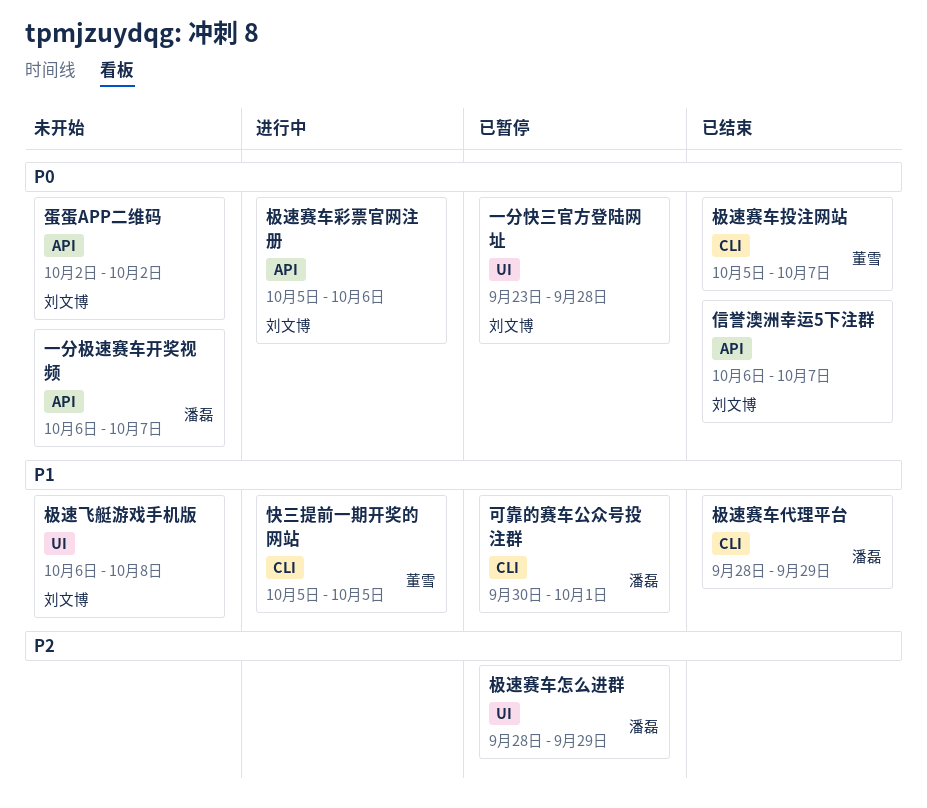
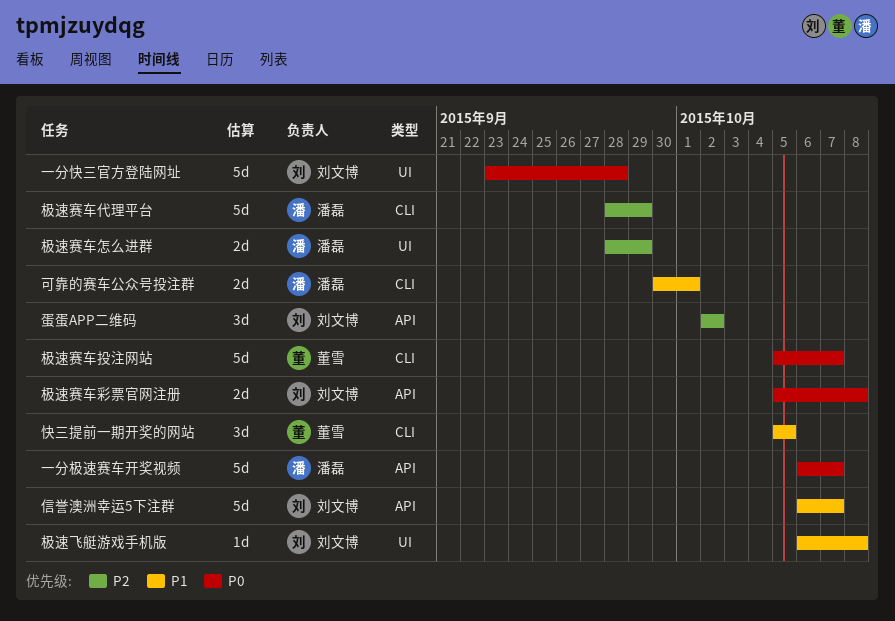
信誉澳洲幸运5下注群, priority: P0 -> P1
极速赛车代理平台, priority: P1 -> P2
极速赛车彩票官网注册, due: Oct 6 -> Oct 8
蛋蛋APP二维码, priority: P0 -> P2

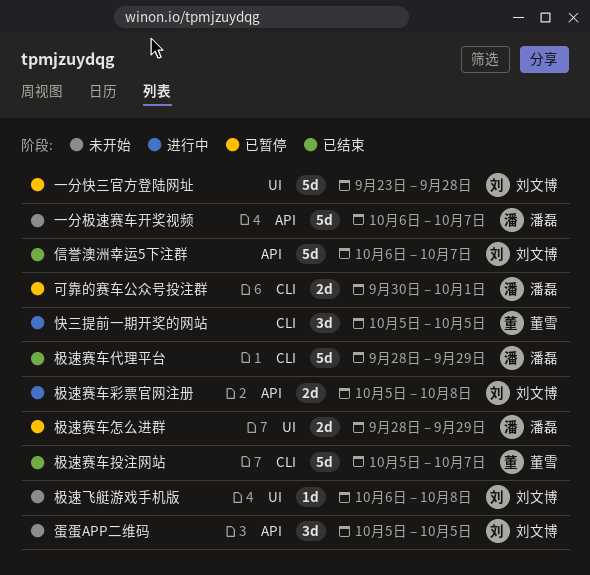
蛋蛋APP二维码, start: Oct 2 -> Oct 5
蛋蛋APP二维码, due: Oct 2 -> Oct 5

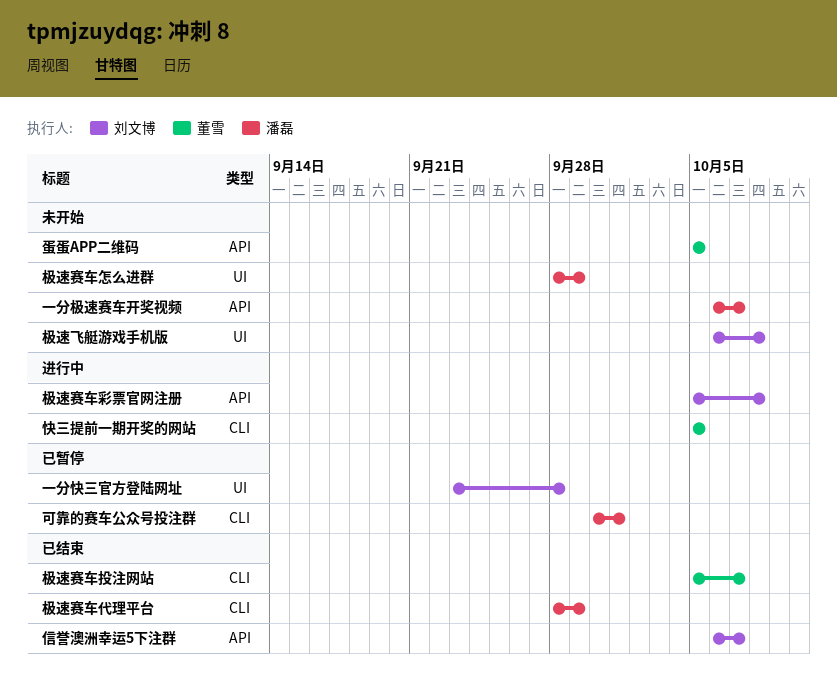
极速赛车怎么进群, status: 已暂停 -> 未开始
蛋蛋APP二维码, owner: 刘文博 -> 董雪

